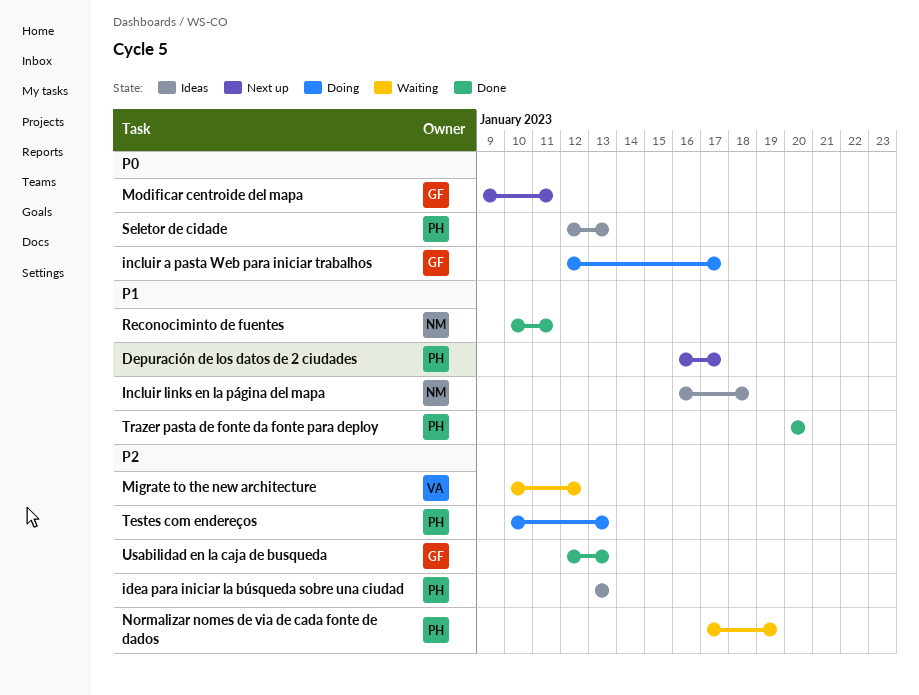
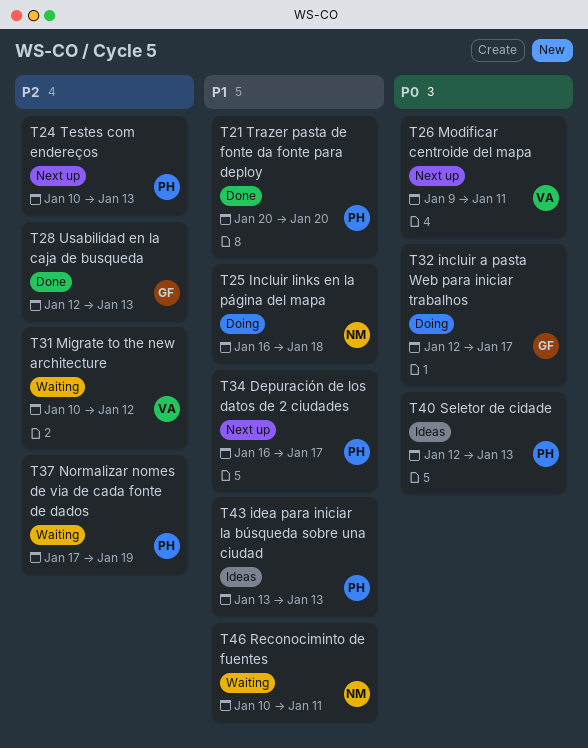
idea para iniciar la búsqueda sobre una ciudad, priority: P2 -> P1
Incluir links en la página del mapa, status: Ideas -> Doing
Modificar centroide del mapa, owner: GF -> VA
Reconociminto de fuentes, status: Done -> Waiting
Testes com endereços, status: Doing -> Next up

